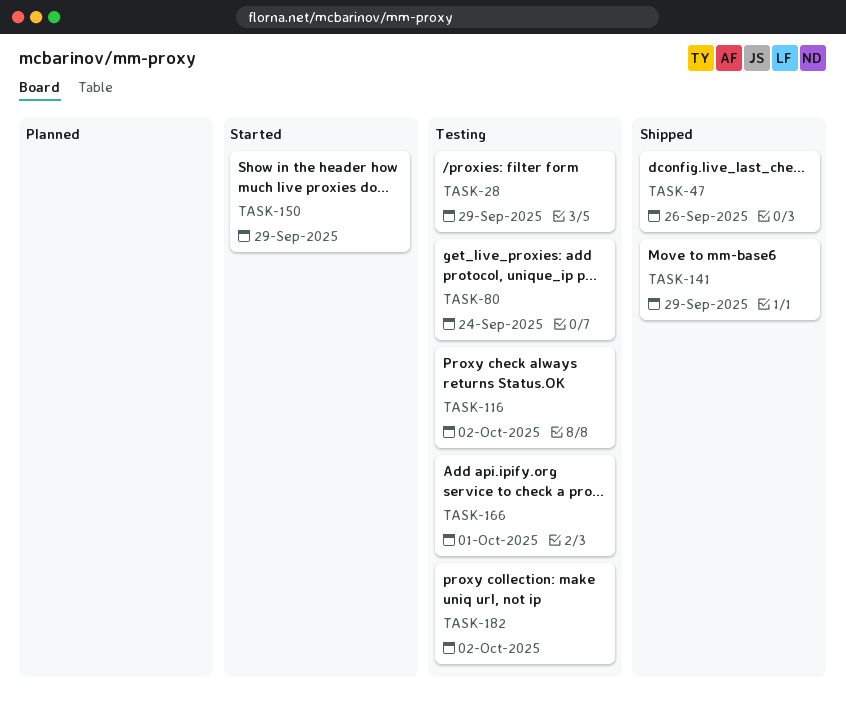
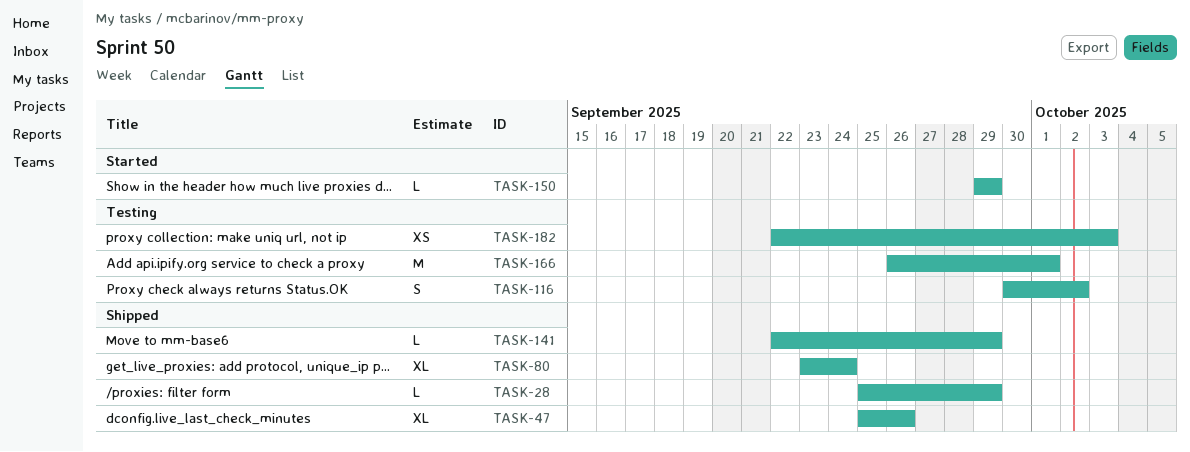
TASK-28, status: Testing -> Shipped
TASK-80, status: Testing -> Shipped
TASK-182, due: Oct 2 -> Oct 3

